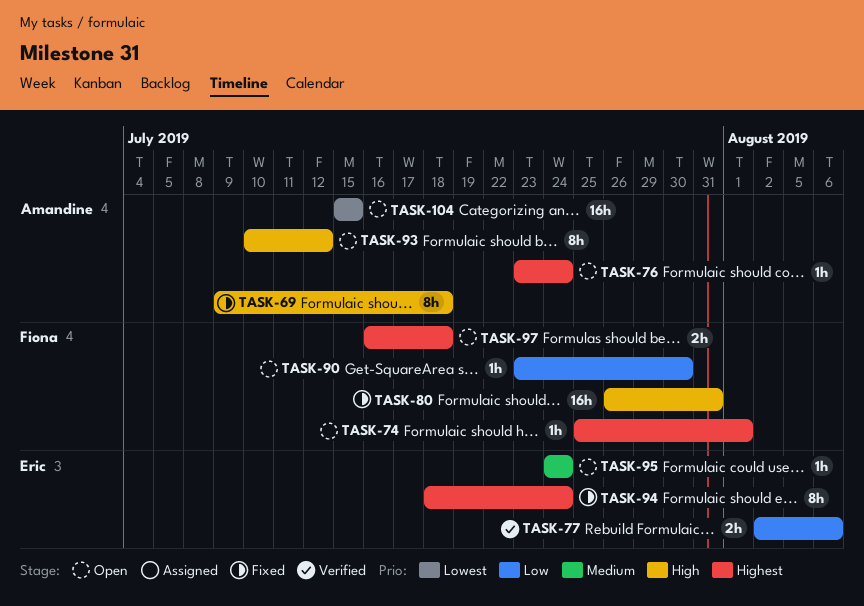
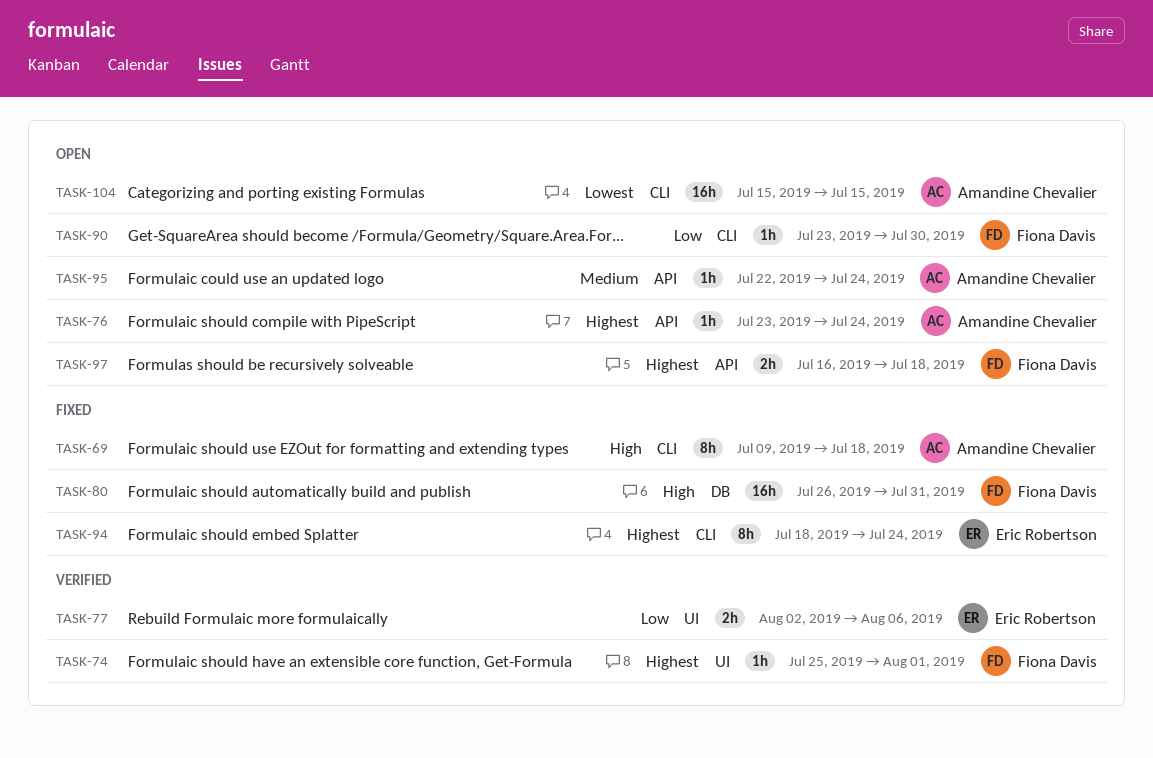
TASK-74, status: Open -> Verified
TASK-93: present -> none
TASK-95, owner: Eric Robertson -> Amandine Chevalier
TASK-95, start: Jul 24 -> Jul 22

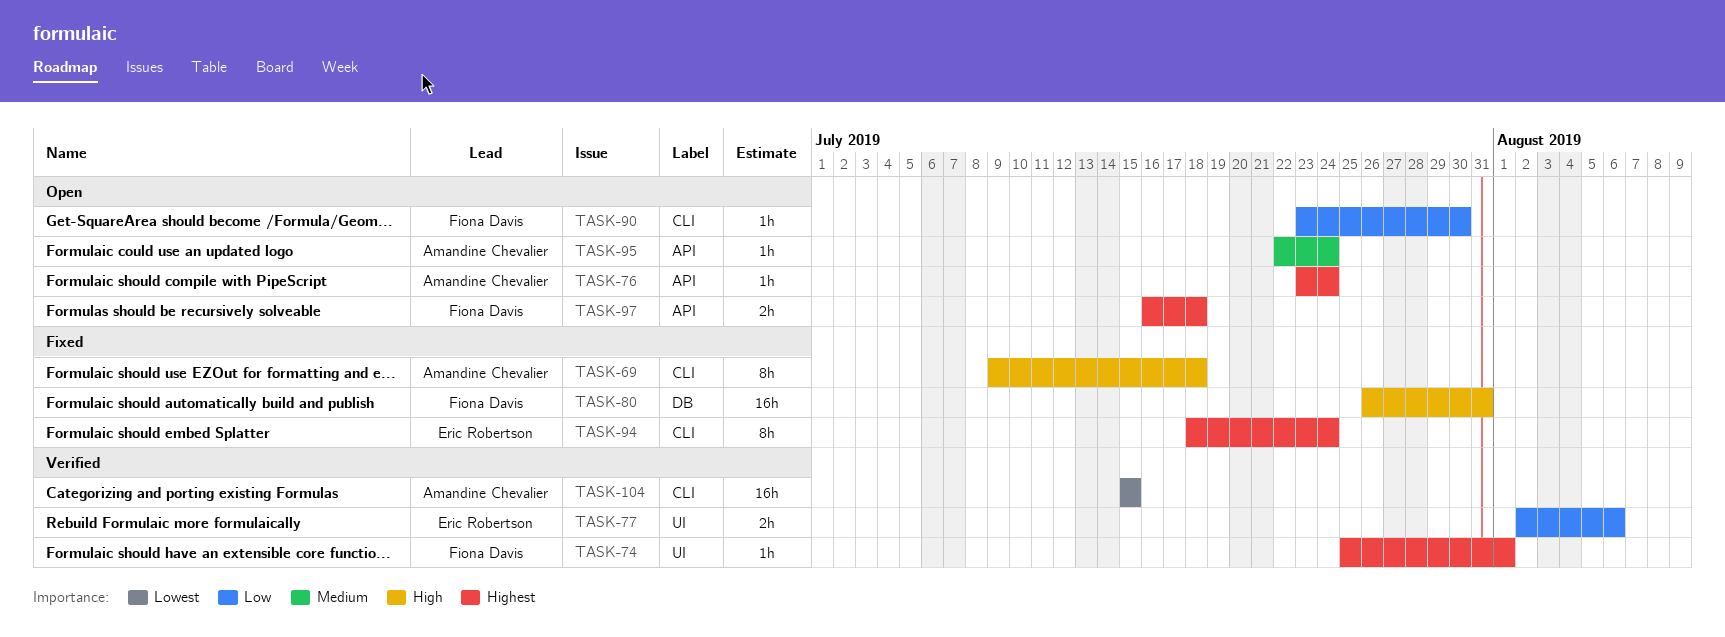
TASK-104, status: Open -> Verified

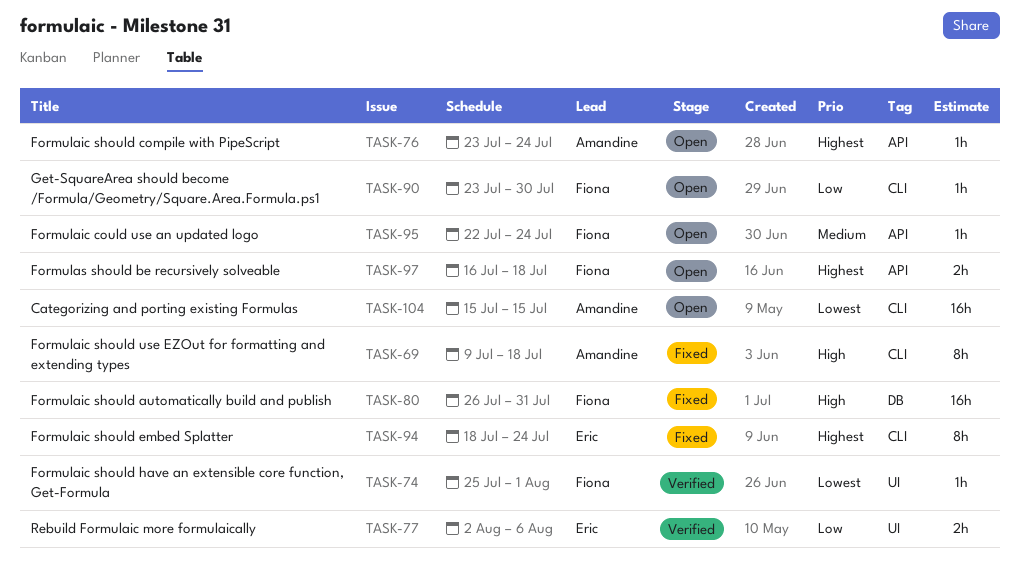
TASK-74, priority: Highest -> Lowest
TASK-95, owner: Amandine Chevalier -> Fiona Davis
TASK-104, status: Verified -> Open

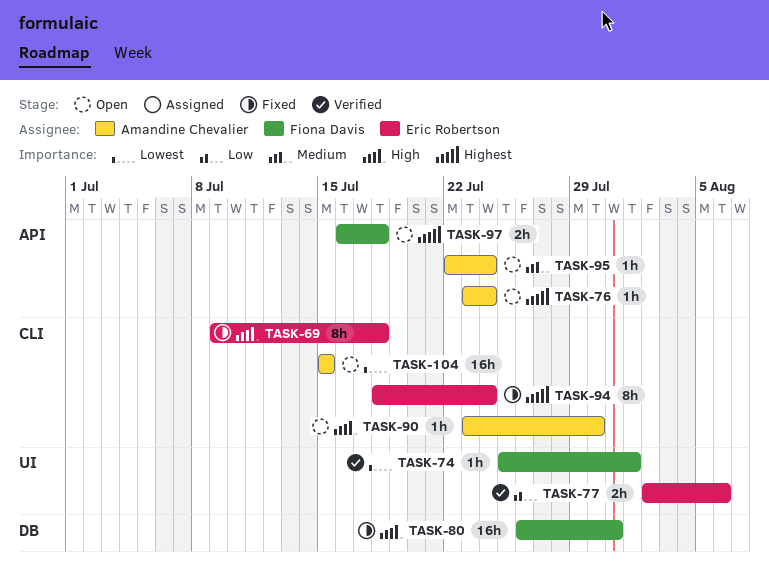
TASK-69, owner: Amandine Chevalier -> Eric Robertson
TASK-90, owner: Fiona Davis -> Amandine Chevalier
TASK-90, priority: Low -> High
TASK-95, owner: Fiona Davis -> Amandine Chevalier

